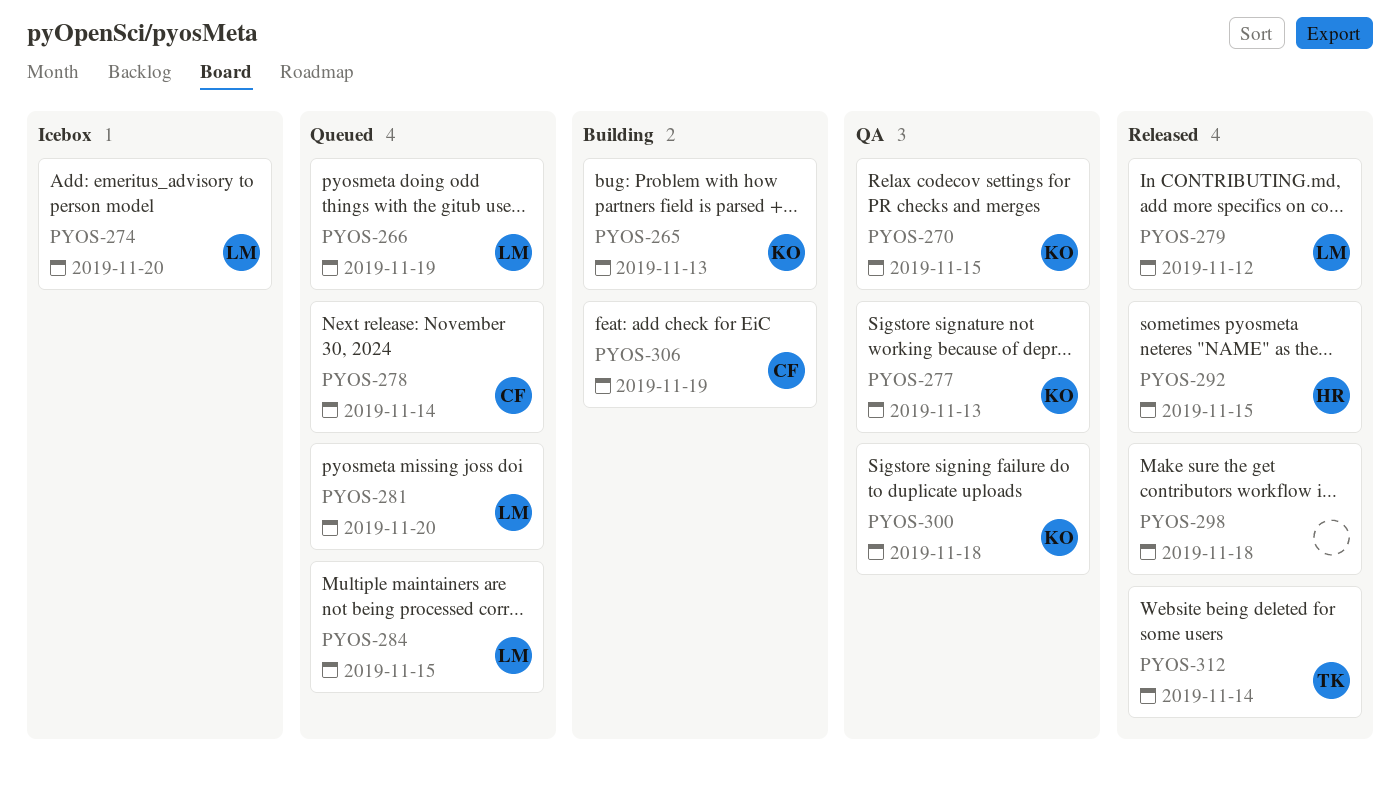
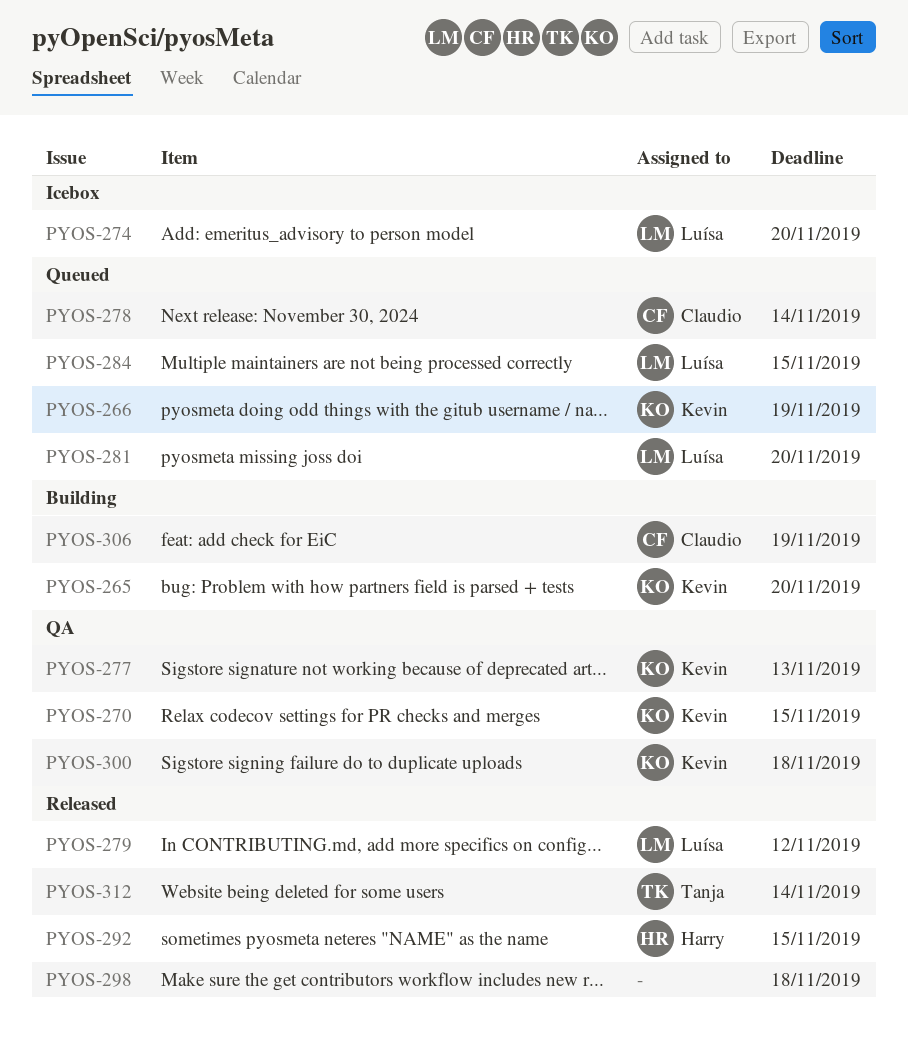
PYOS-265, due: Nov 13 -> Nov 20
PYOS-266, owner: Luísa -> Kevin

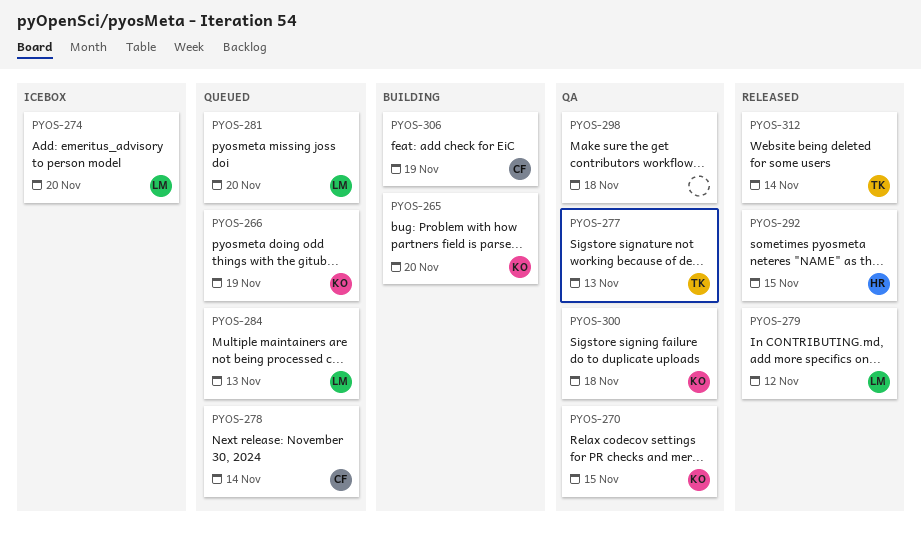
PYOS-277, owner: Kevin -> Tanja
PYOS-284, due: Nov 15 -> Nov 13
PYOS-298, status: Released -> QA

